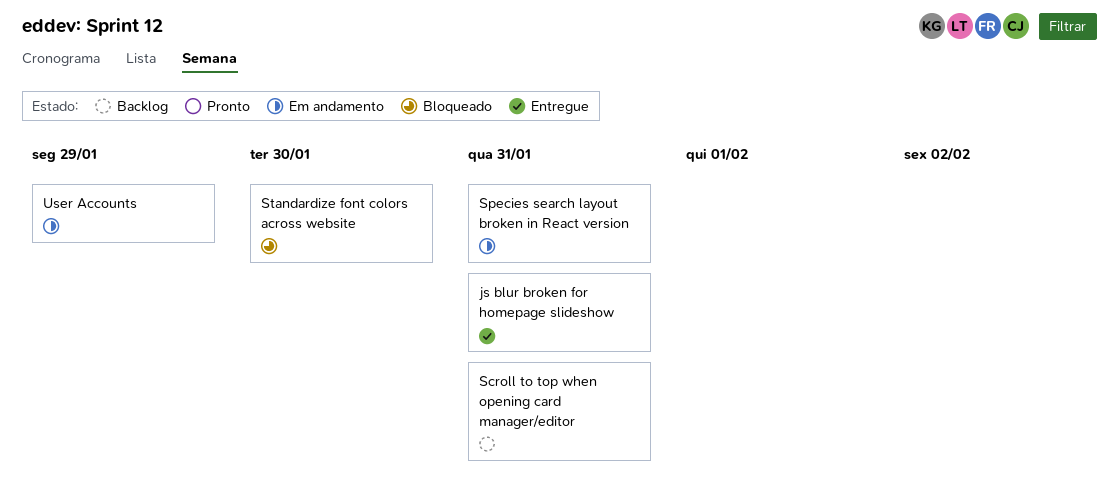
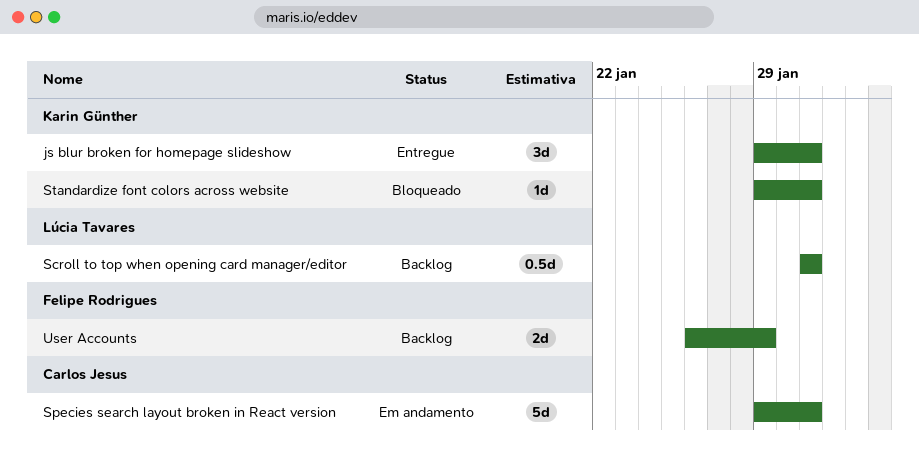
Standardize font colors across website, due: Jan 30 -> Jan 31
User Accounts, status: Em andamento -> Backlog

